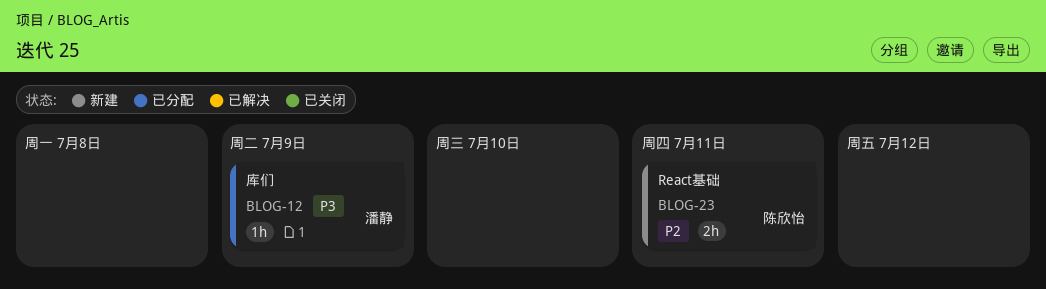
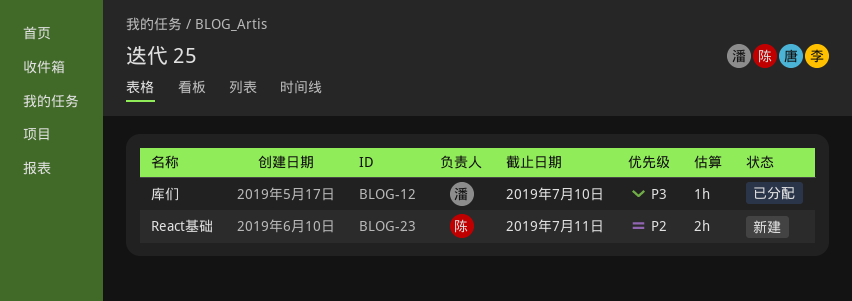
BLOG-12, due: Jul 9 -> Jul 10

